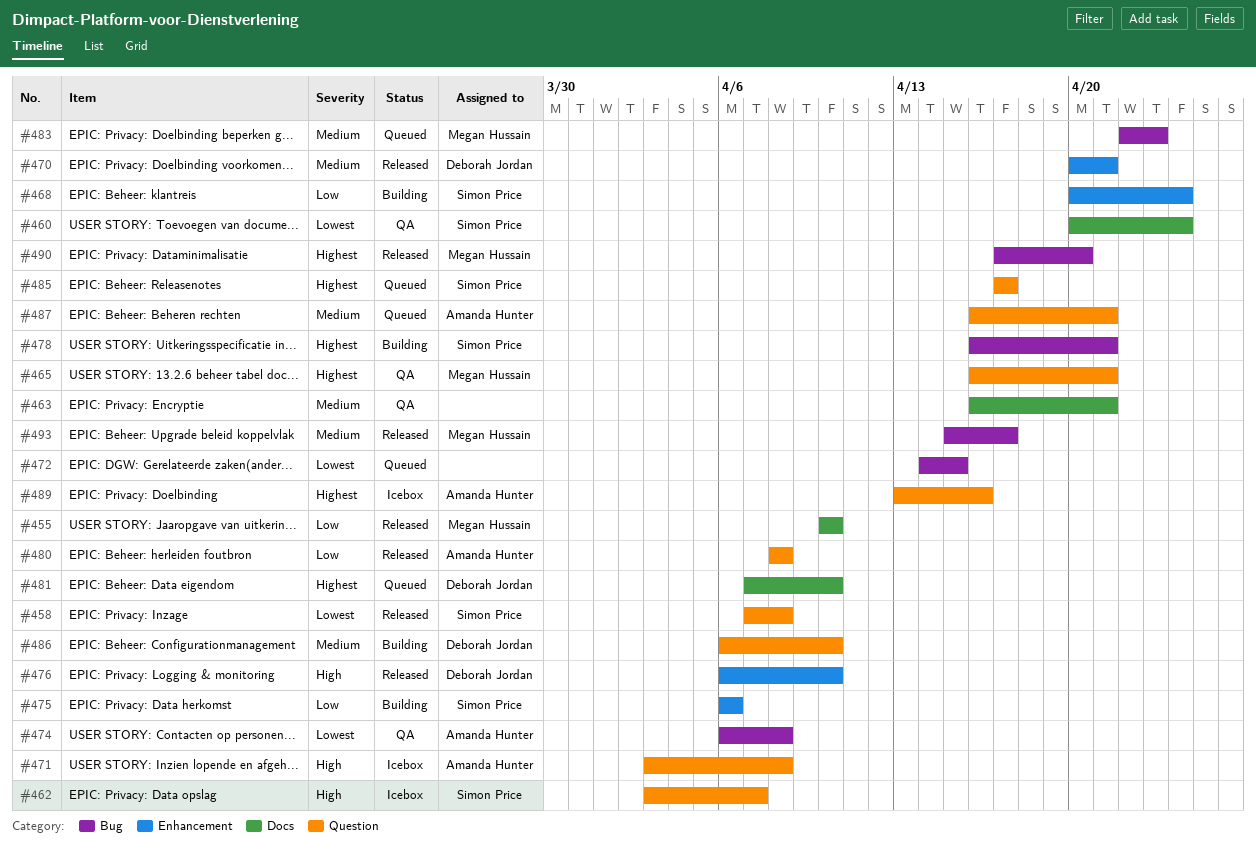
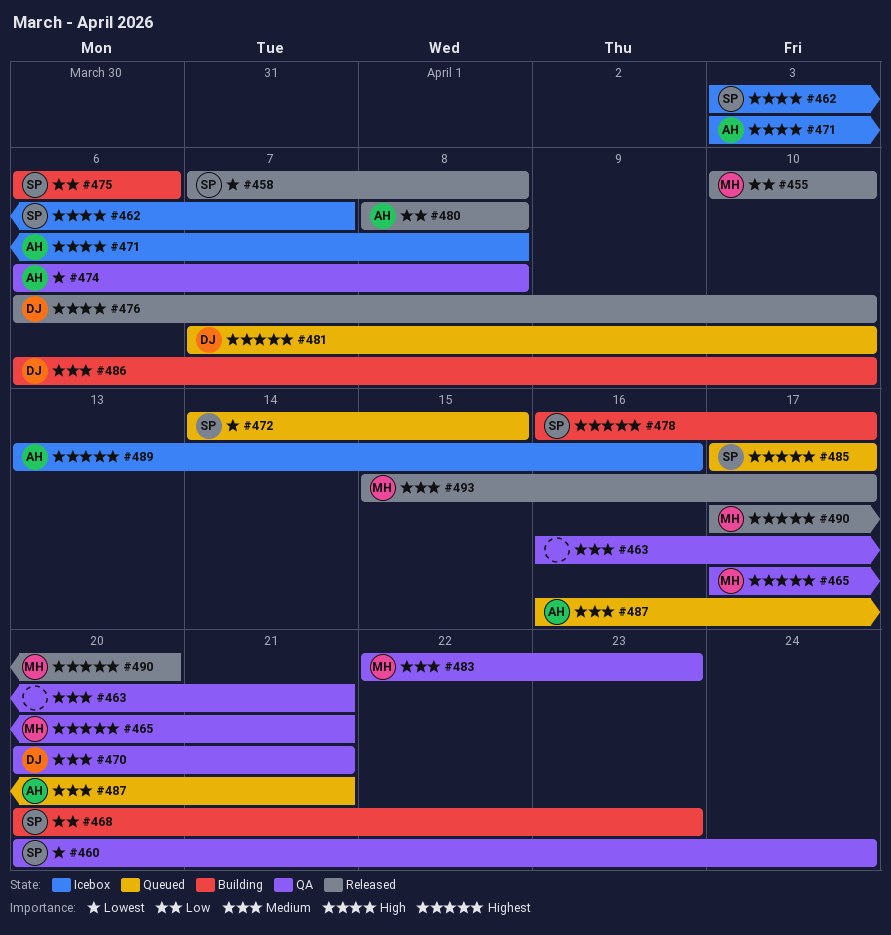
#465, start: Apr 16 -> Apr 17
#468, due: Apr 24 -> Apr 23
#470, status: Released -> QA
#472, owner: none -> Simon Price
#478, due: Apr 21 -> Apr 17
#483, status: Queued -> QA

